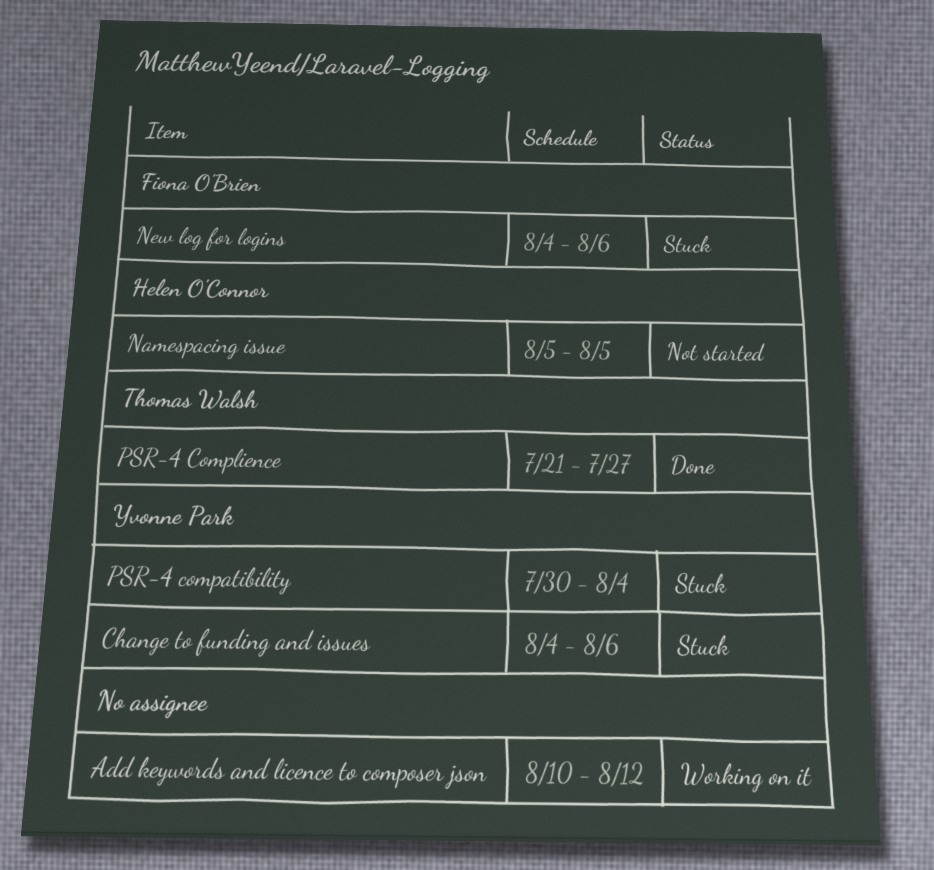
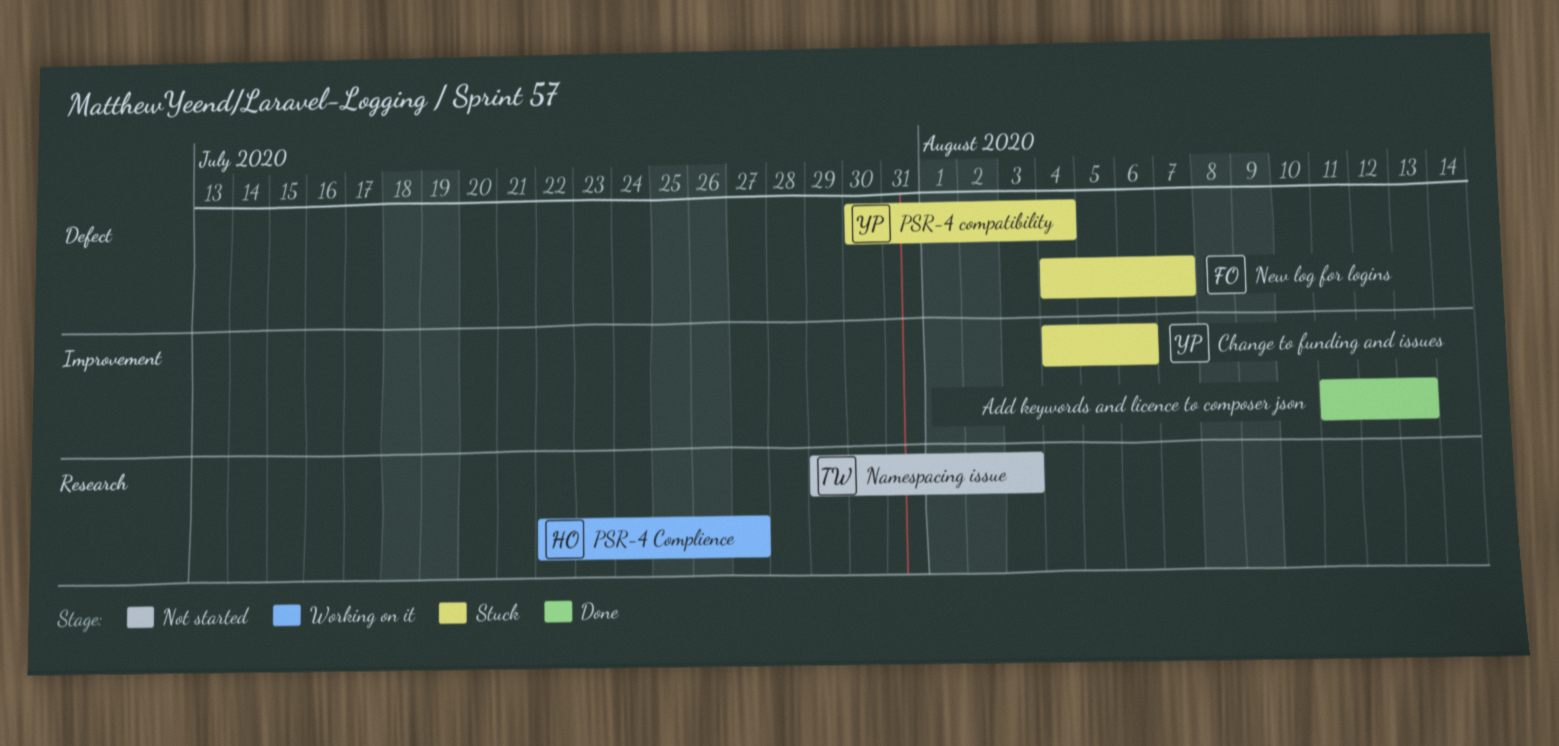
Add keywords and licence to composer json, status: Working on it -> Done
Add keywords and licence to composer json, start: Aug 10 -> Aug 11
Add keywords and licence to composer json, due: Aug 12 -> Aug 13
Namespacing issue, owner: Helen O'Connor -> Thomas Walsh
Namespacing issue, start: Aug 5 -> Jul 29
Namespacing issue, due: Aug 5 -> Aug 3
New log for logins, due: Aug 6 -> Aug 7
PSR-4 Complience, status: Done -> Working on it
PSR-4 Complience, owner: Thomas Walsh -> Helen O'Connor
PSR-4 Complience, start: Jul 21 -> Jul 22

